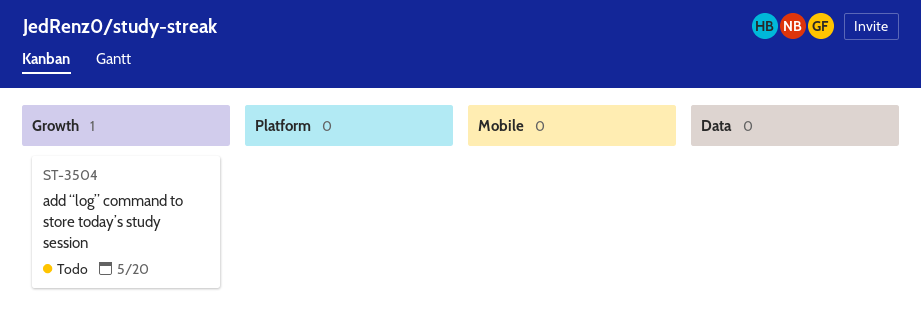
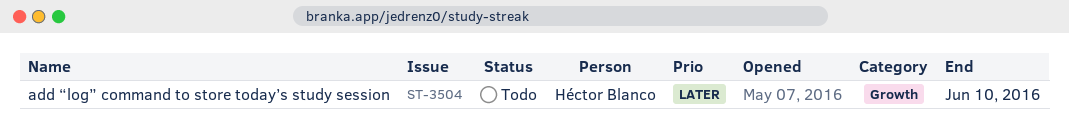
ST-3504, due: May 20 -> Jun 10

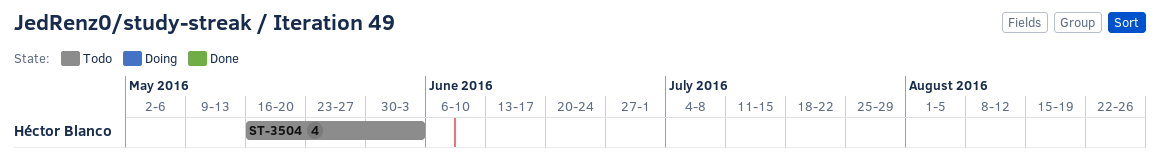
ST-3504, due: Jun 10 -> Jun 3

